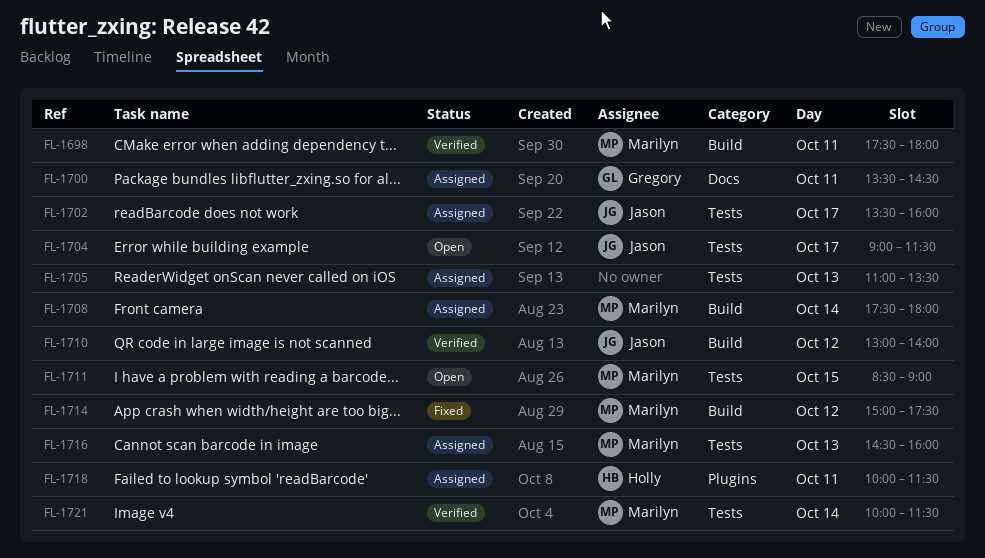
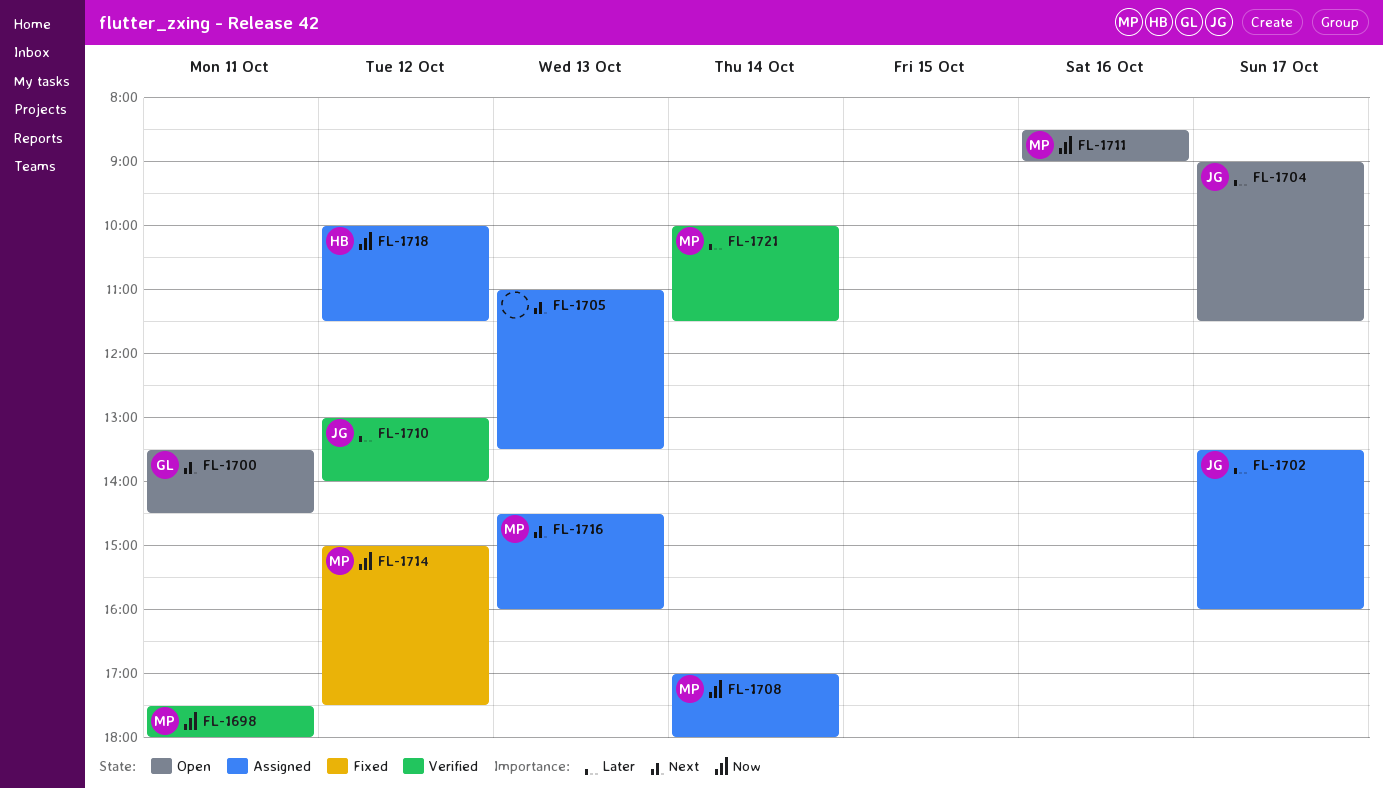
FL-1700, status: Assigned -> Open
FL-1708, begins: 17:30 -> 17:00
FL-1711, day: Oct 15 -> Oct 16
FL-1718, day: Oct 11 -> Oct 12

